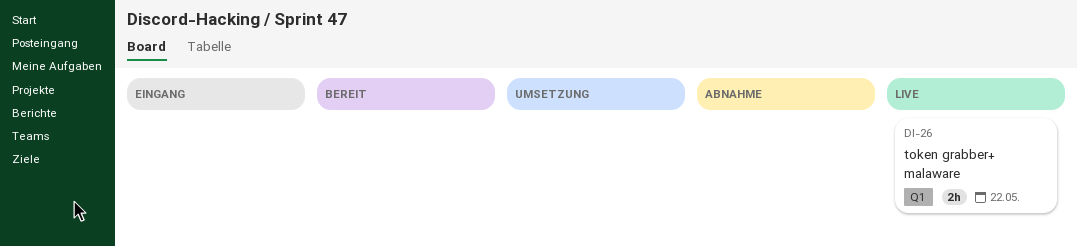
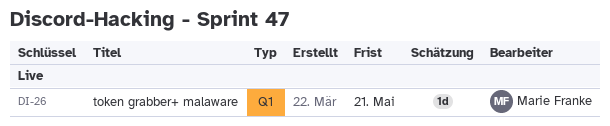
DI-26, estimate: 2h -> 1d
DI-26, due: May 22 -> May 21

